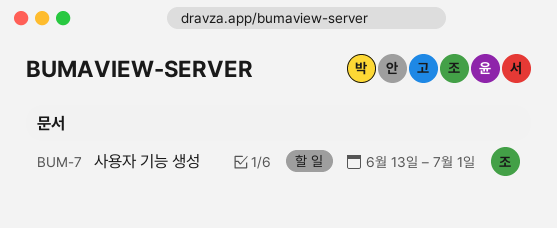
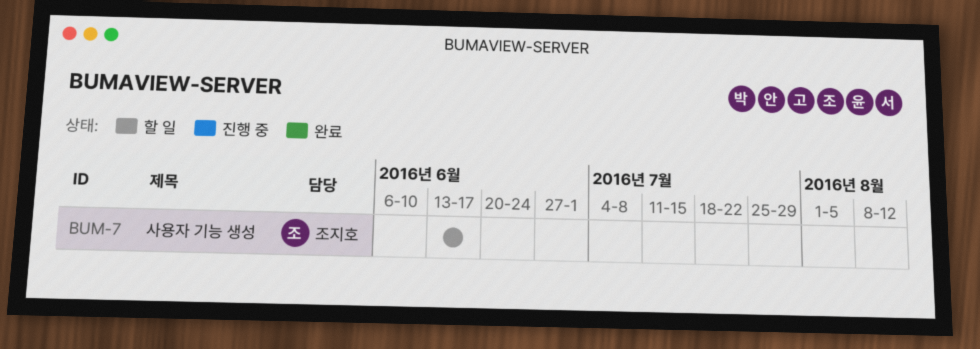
BUM-7, due: Jul 1 -> Jun 17

